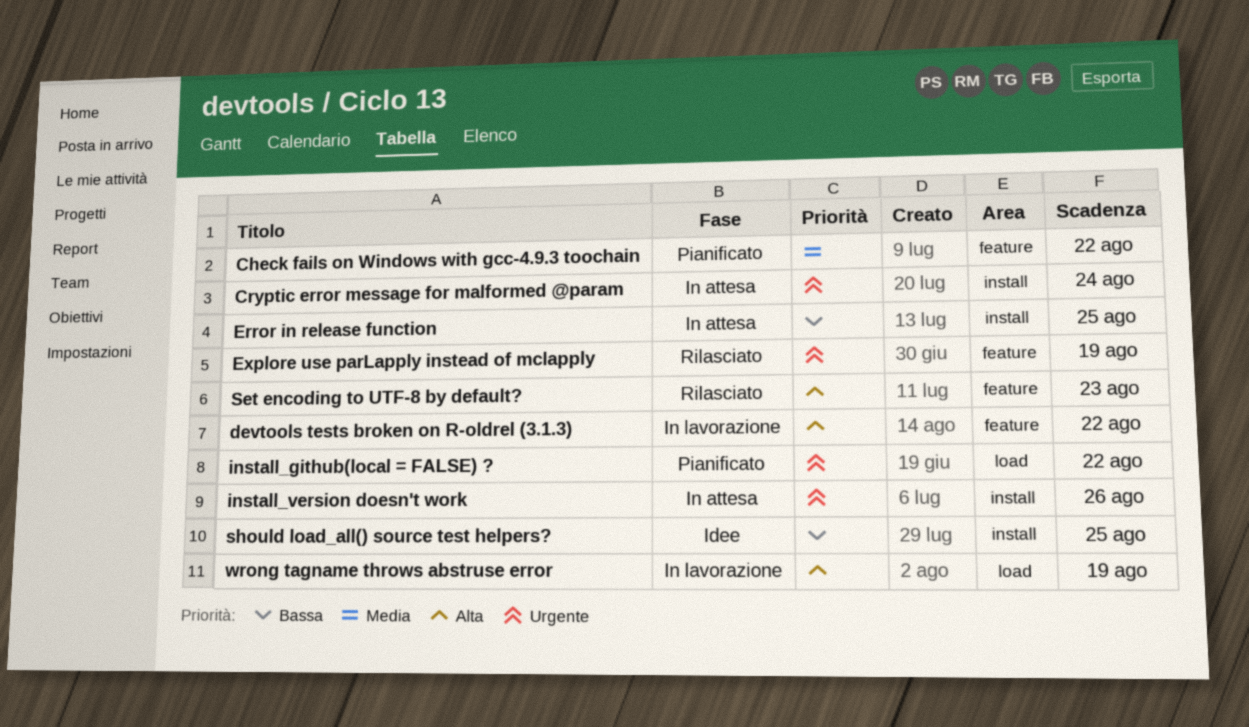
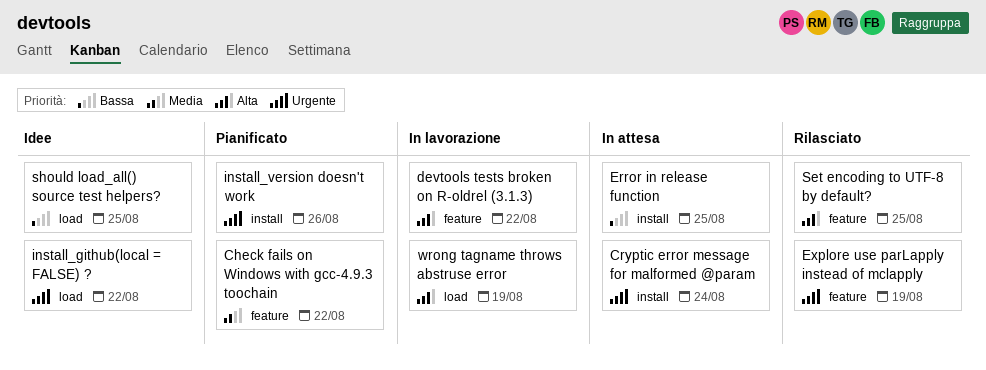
install_github(local = FALSE) ?, status: Pianificato -> Idee
install_version doesn't work, status: In attesa -> Pianificato
Set encoding to UTF-8 by default?, due: Aug 23 -> Aug 25
should load_all() source test helpers?, label: install -> load

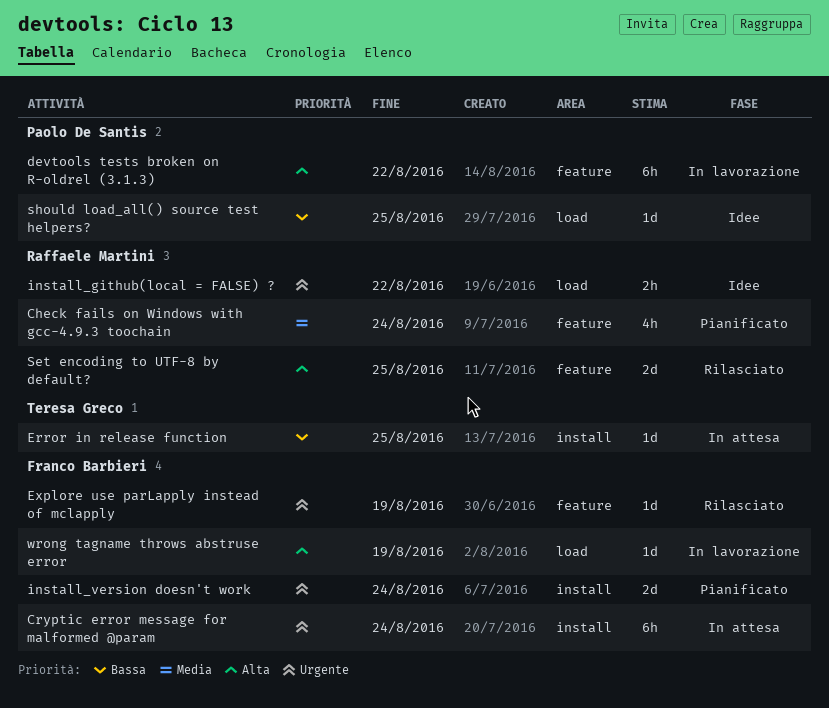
Check fails on Windows with gcc-4.9.3 toochain, due: Aug 22 -> Aug 24
install_version doesn't work, due: Aug 26 -> Aug 24

